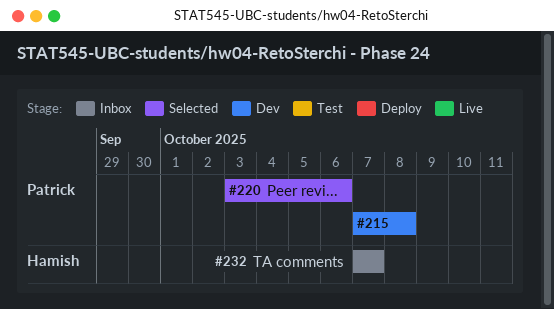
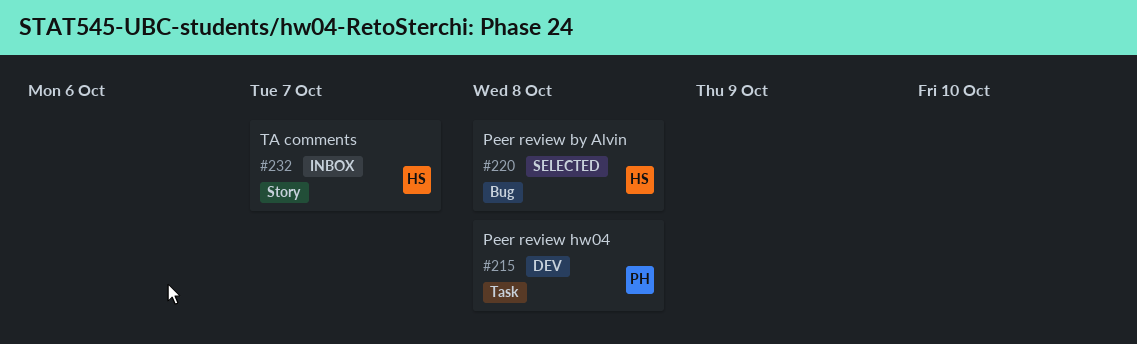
#220, owner: Patrick -> Hamish
#220, due: Oct 6 -> Oct 8

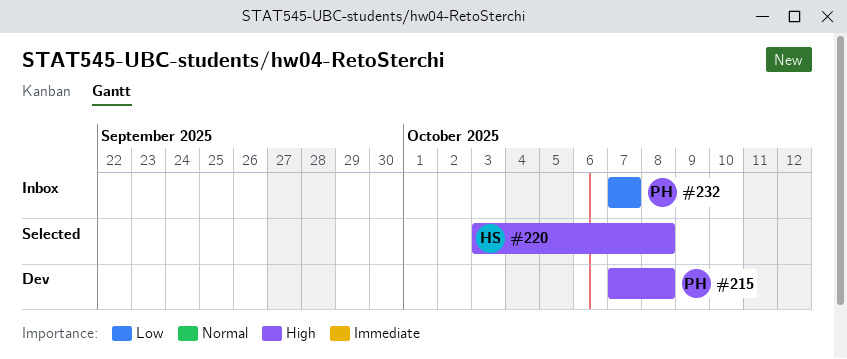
#232, owner: HS -> PH

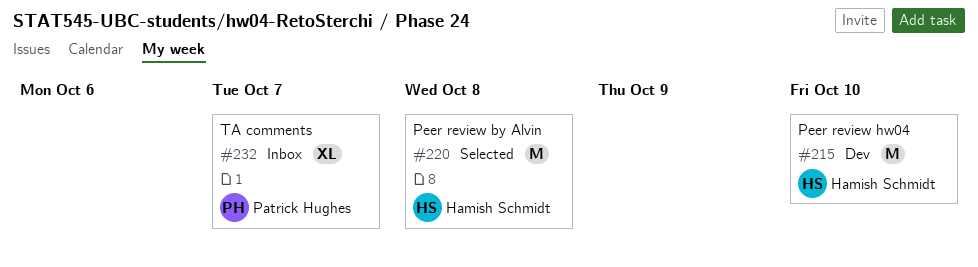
#215, owner: Patrick Hughes -> Hamish Schmidt
#215, due: Oct 8 -> Oct 10

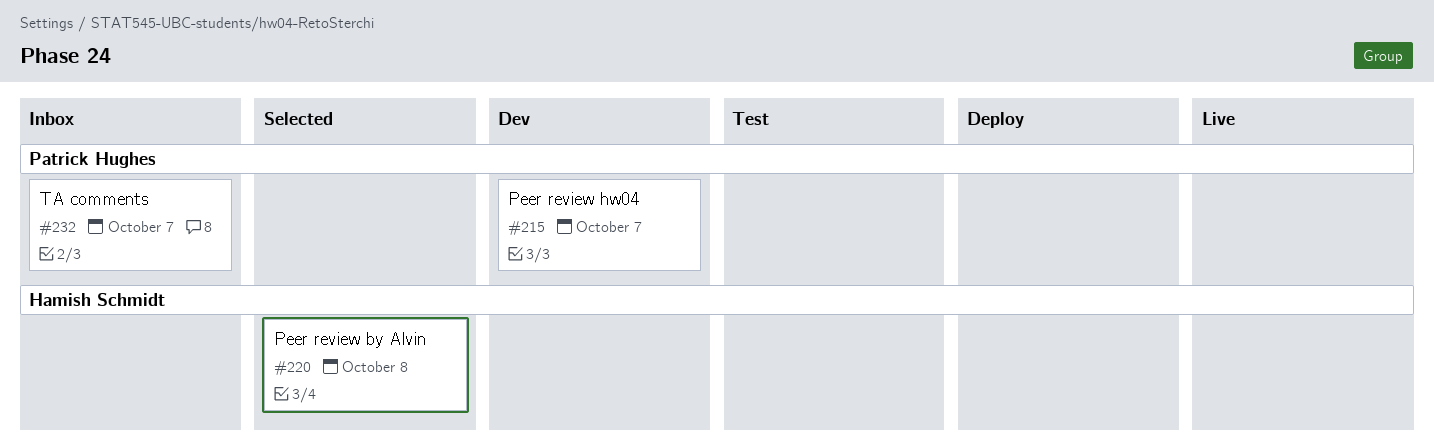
#215, owner: Hamish Schmidt -> Patrick Hughes
#215, due: Oct 10 -> Oct 7

